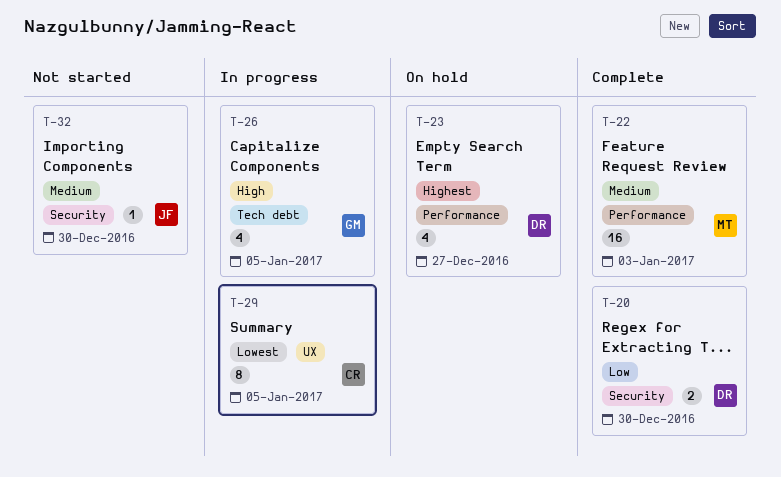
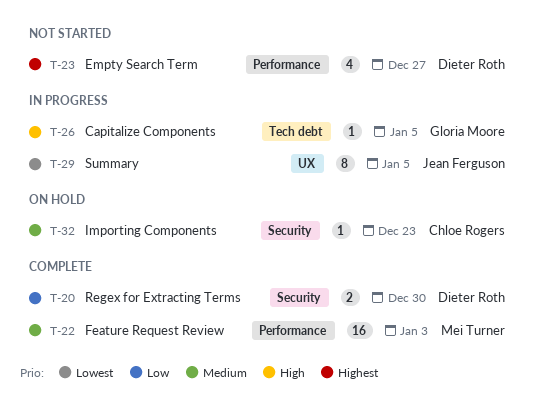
T-23, status: On hold -> Not started
T-26, estimate: 4 -> 1
T-29, owner: Chloe Rogers -> Jean Ferguson
T-32, status: Not started -> On hold
T-32, owner: Jean Ferguson -> Chloe Rogers
T-32, due: Dec 30 -> Dec 23

